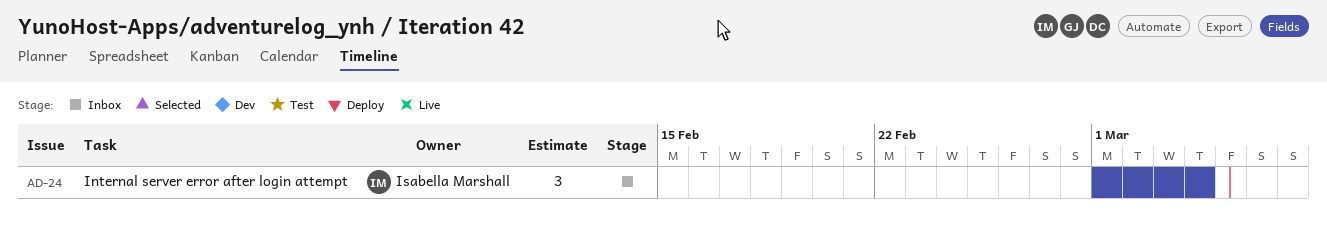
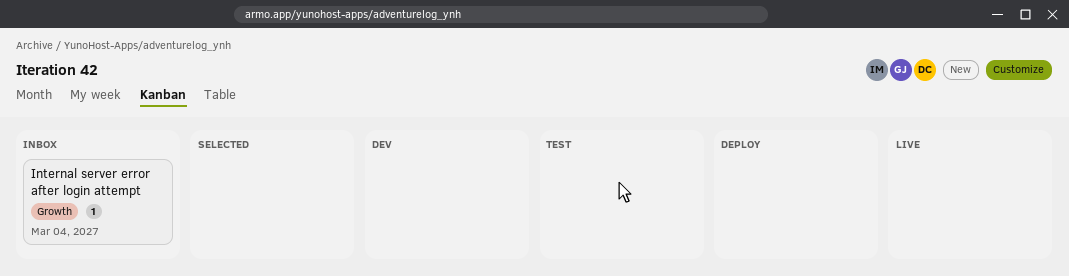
Internal server error after login attempt, estimate: 3 -> 1

